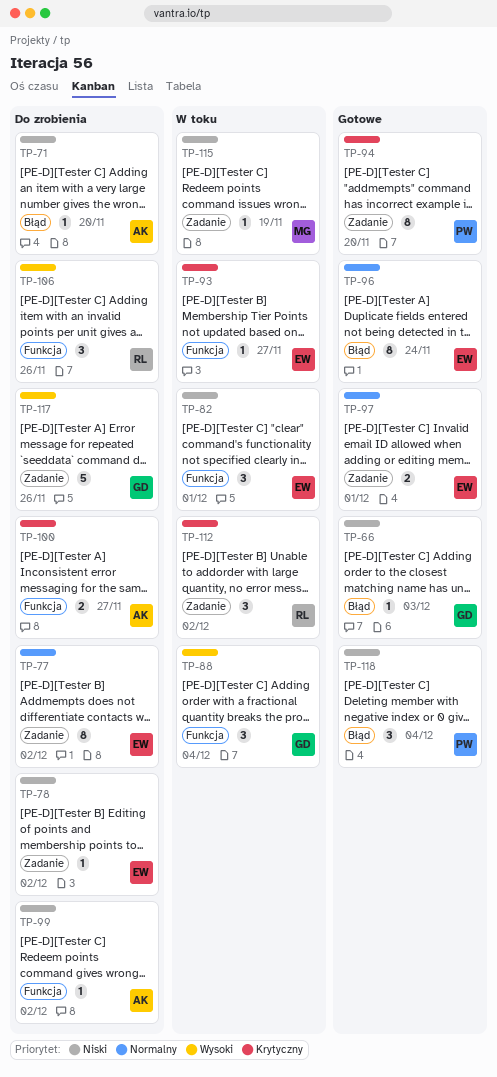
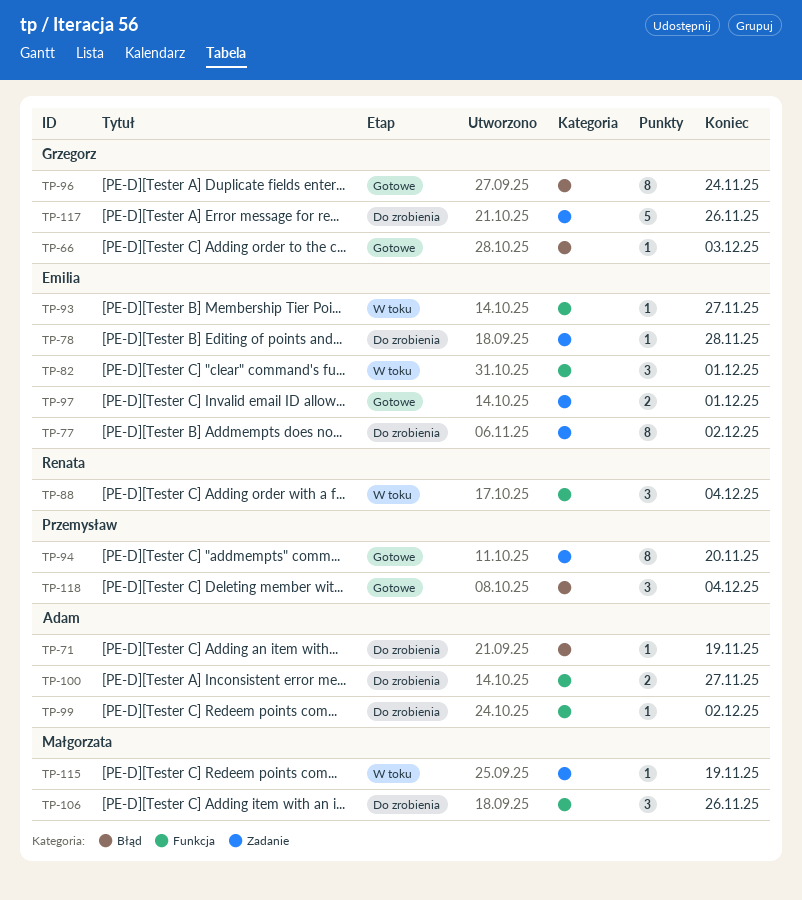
TP-71, due: Nov 20 -> Nov 19
TP-78, due: Dec 2 -> Nov 28
TP-88, owner: Grzegorz -> Renata
TP-96, owner: Emilia -> Grzegorz
TP-106, owner: Renata -> Małgorzata
TP-112: present -> none

